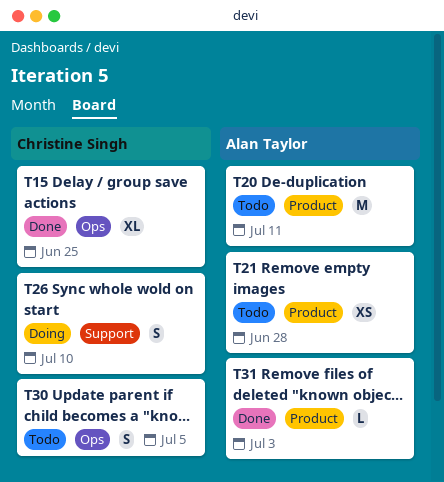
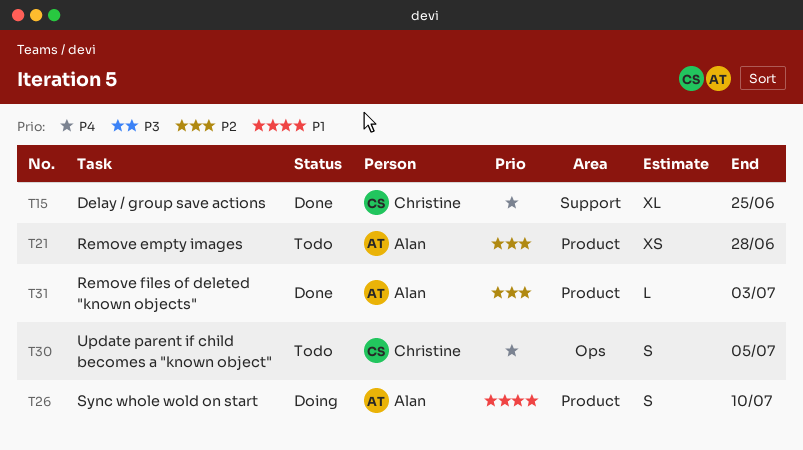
T15, label: Ops -> Support
T20: present -> none
T26, owner: Christine Singh -> Alan Taylor
T26, label: Support -> Product

